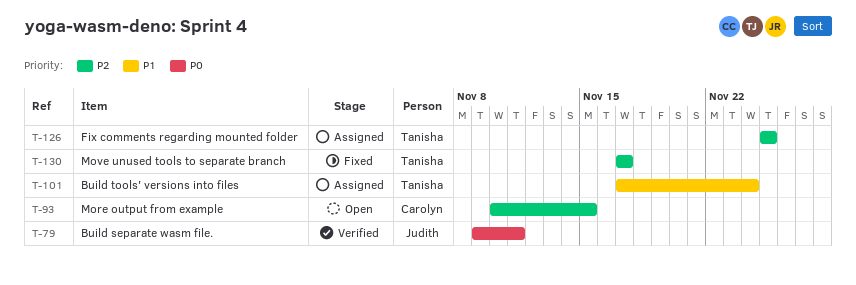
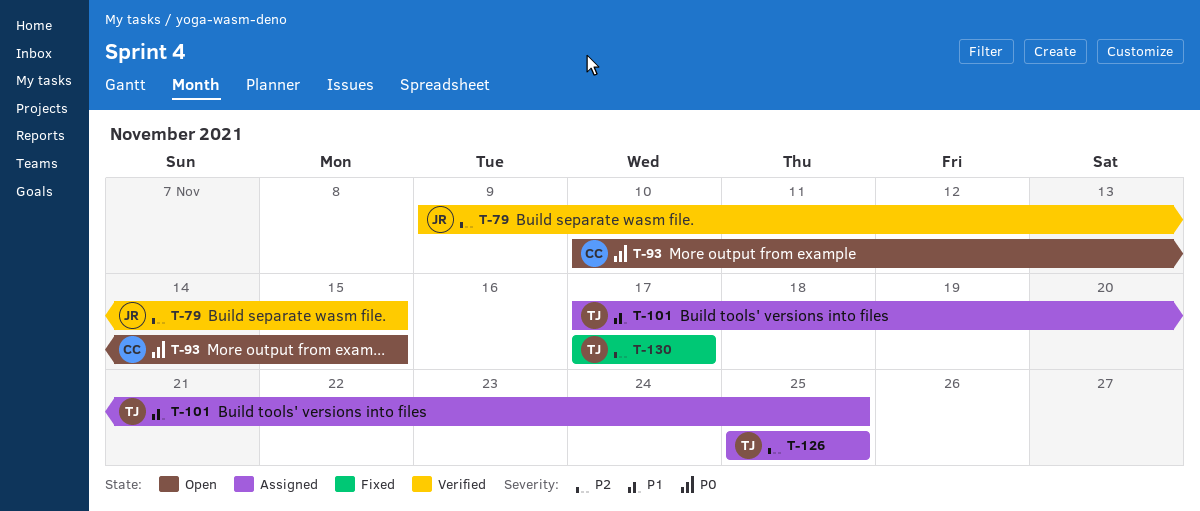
T-79, priority: P0 -> P2
T-79, due: Nov 11 -> Nov 15
T-93, priority: P2 -> P0
T-101, due: Nov 24 -> Nov 25

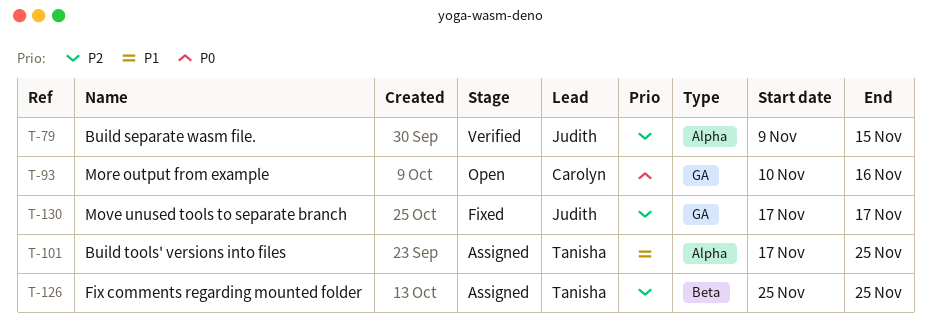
T-93, due: Nov 15 -> Nov 16
T-130, owner: Tanisha -> Judith

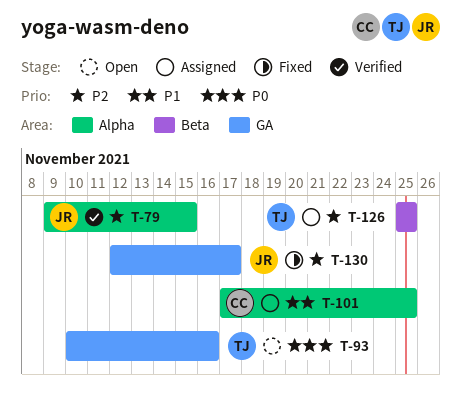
T-93, owner: Carolyn -> Tanisha
T-101, owner: Tanisha -> Carolyn
T-130, start: Nov 17 -> Nov 12

